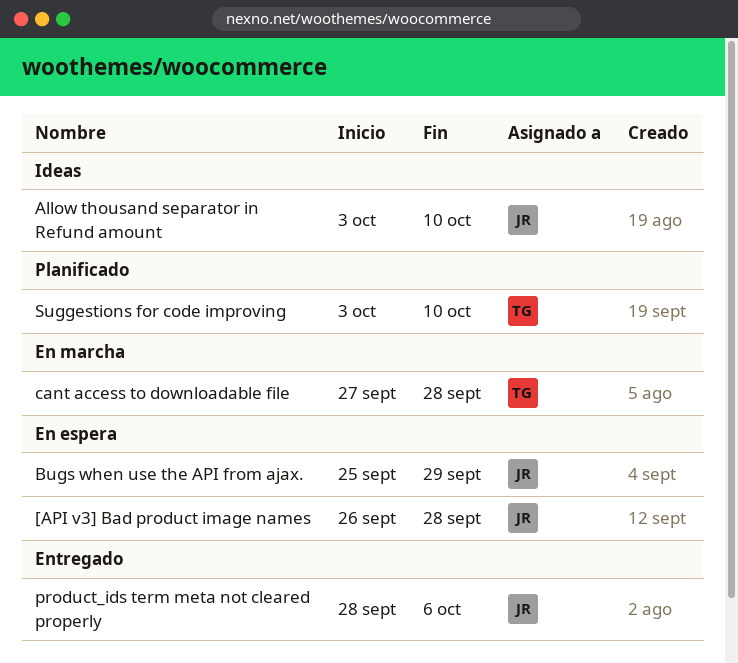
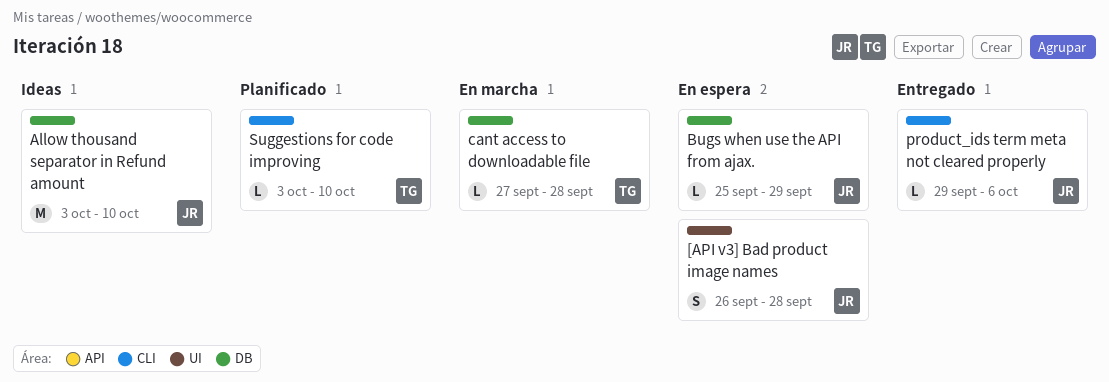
product_ids term meta not cleared properly, start: Sep 28 -> Sep 29

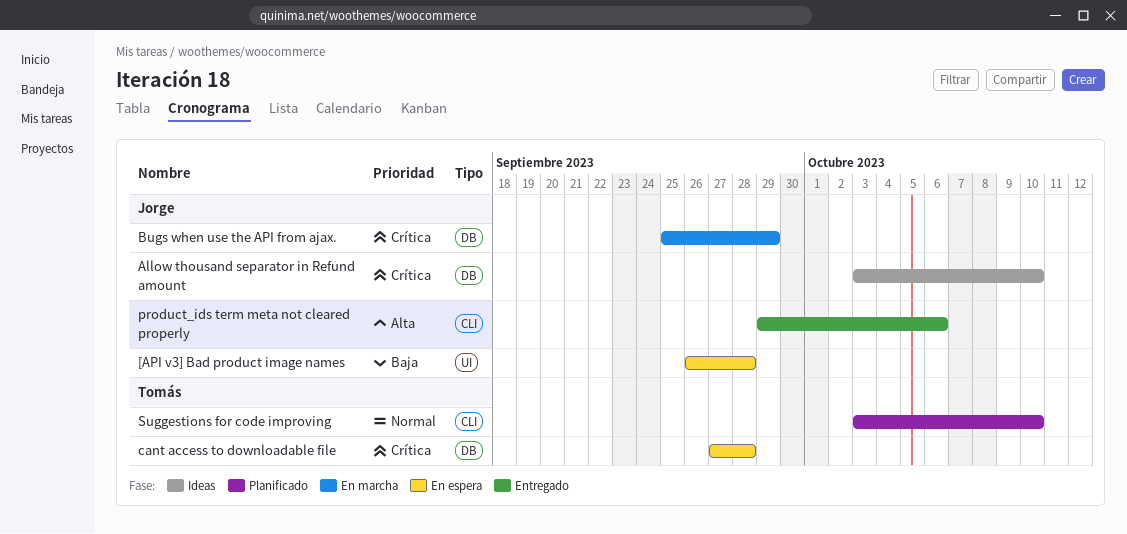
Bugs when use the API from ajax., status: En espera -> En marcha
cant access to downloadable file, status: En marcha -> En espera

